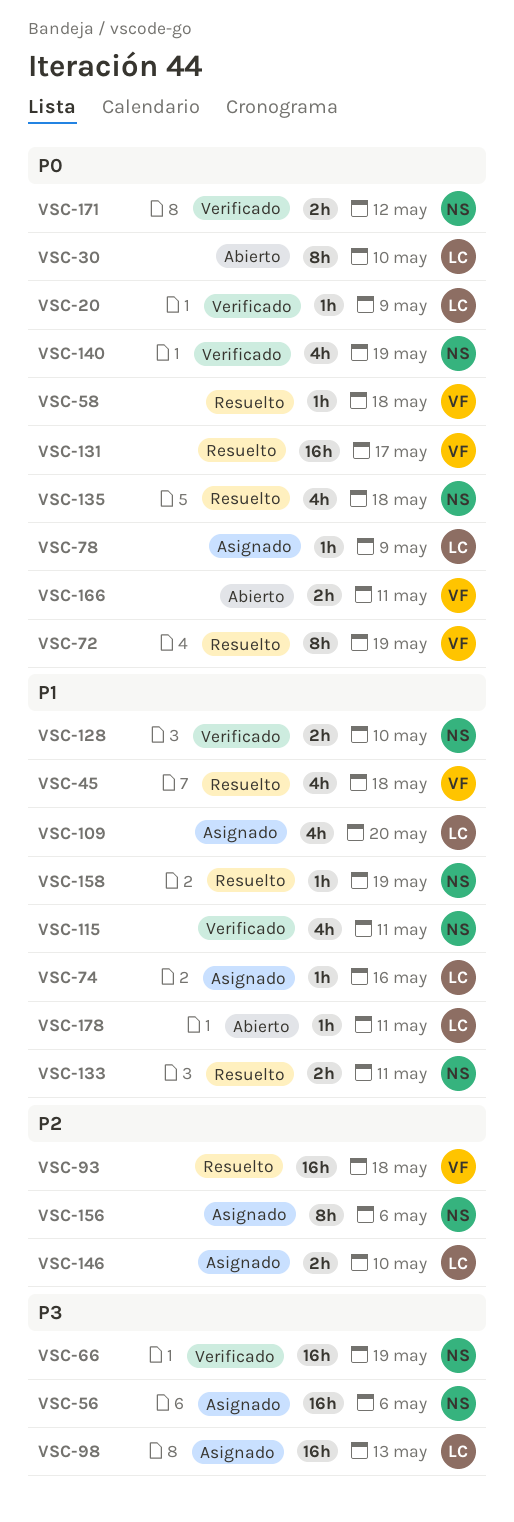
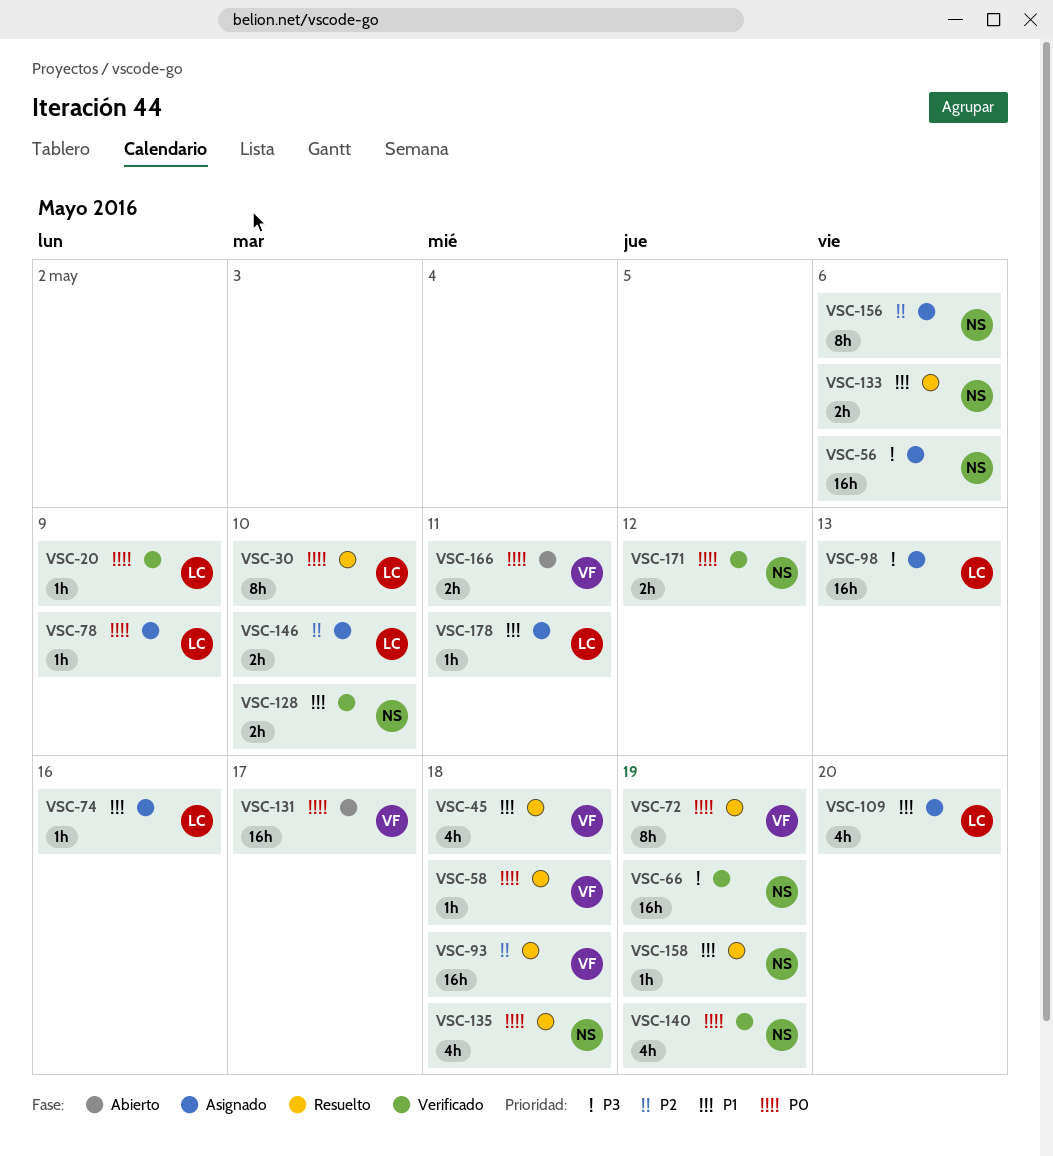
VSC-30, status: Abierto -> Resuelto
VSC-115: present -> none
VSC-131, status: Resuelto -> Abierto
VSC-133, due: May 11 -> May 6
VSC-178, status: Abierto -> Asignado

